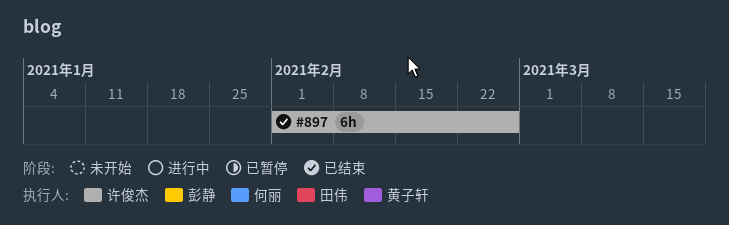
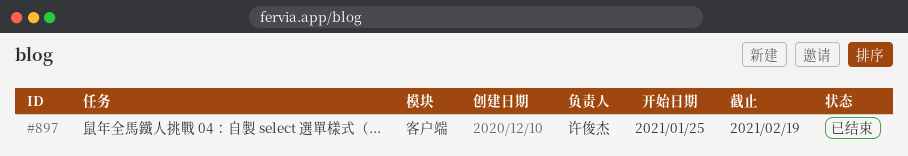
#897, start: Feb 1 -> Jan 25
#897, due: Feb 26 -> Feb 19

